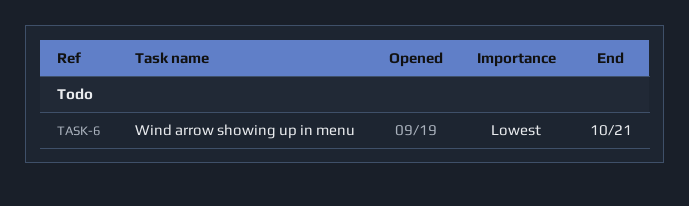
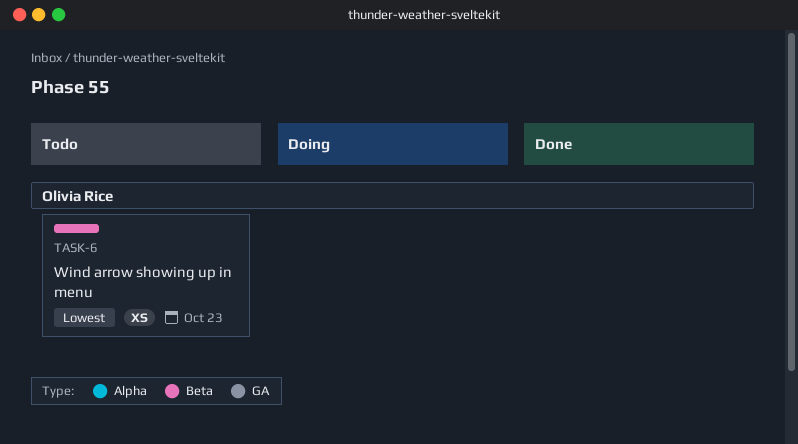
TASK-6, due: Oct 21 -> Oct 23

